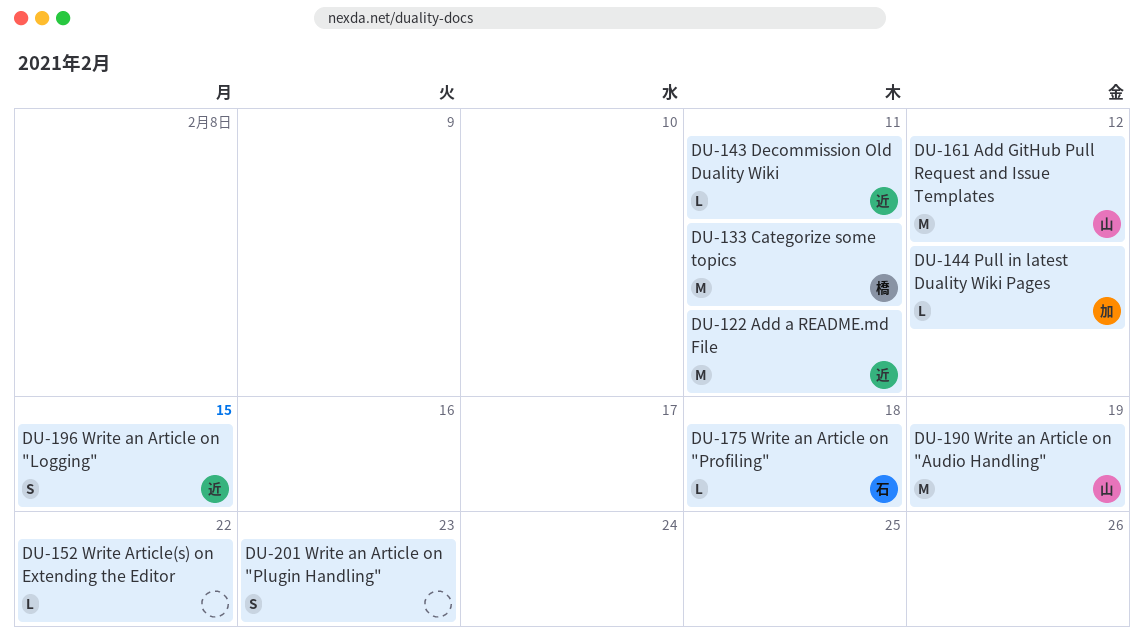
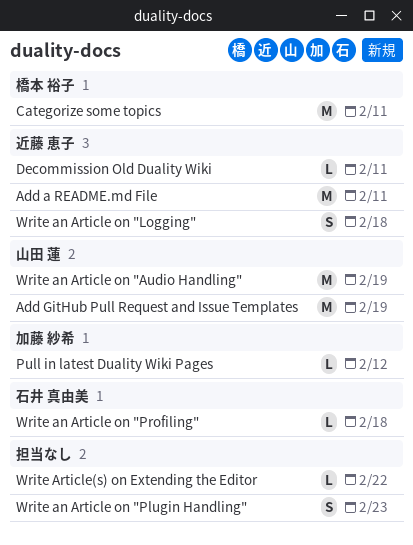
Add GitHub Pull Request and Issue Templates, due: Feb 12 -> Feb 19
Write an Article on "Logging", due: Feb 15 -> Feb 18

